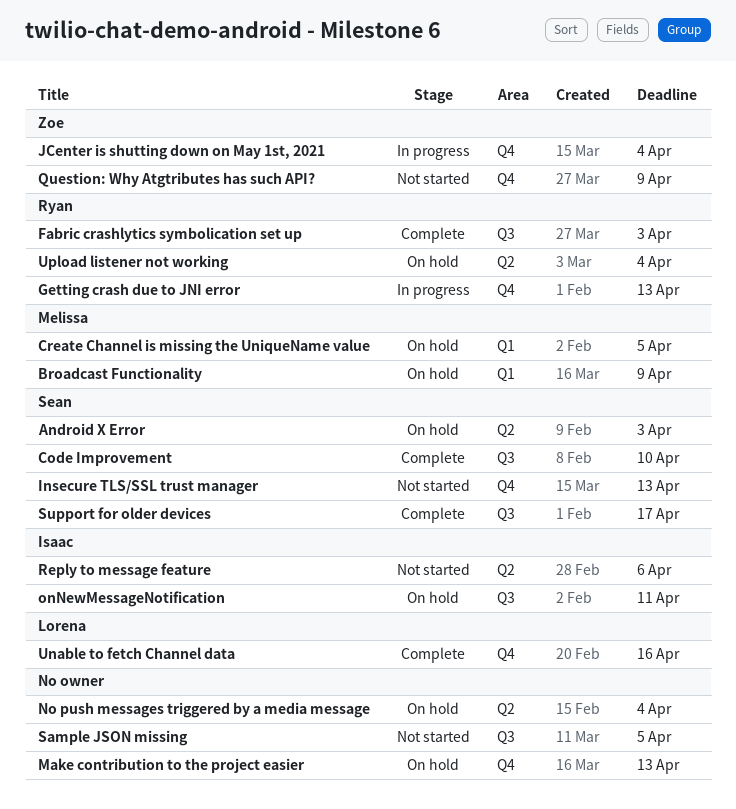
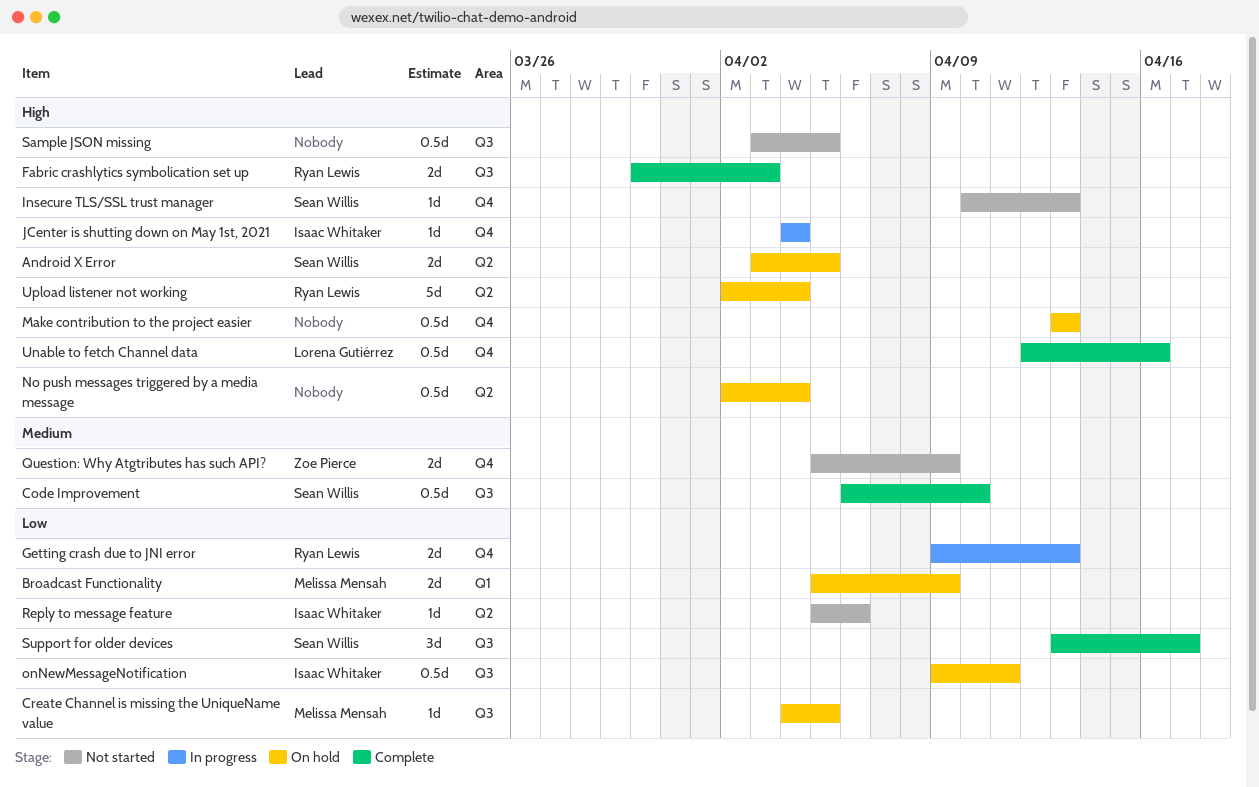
Android X Error, due: Apr 3 -> Apr 5
Create Channel is missing the UniqueName value, label: Q1 -> Q3
JCenter is shutting down on May 1st, 2021, owner: Zoe Pierce -> Isaac Whitaker

